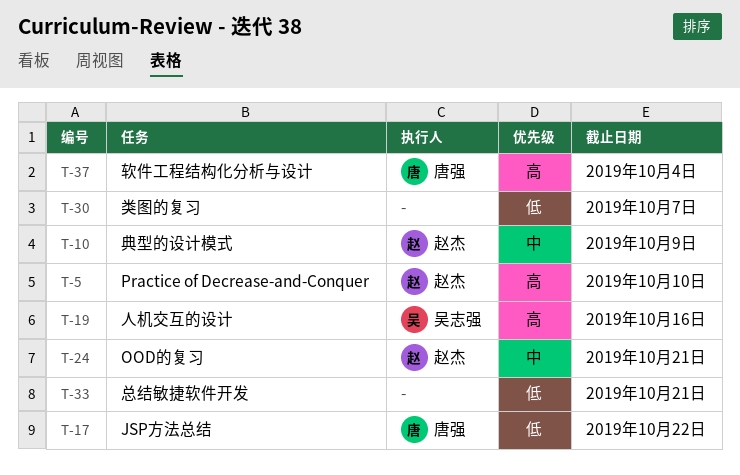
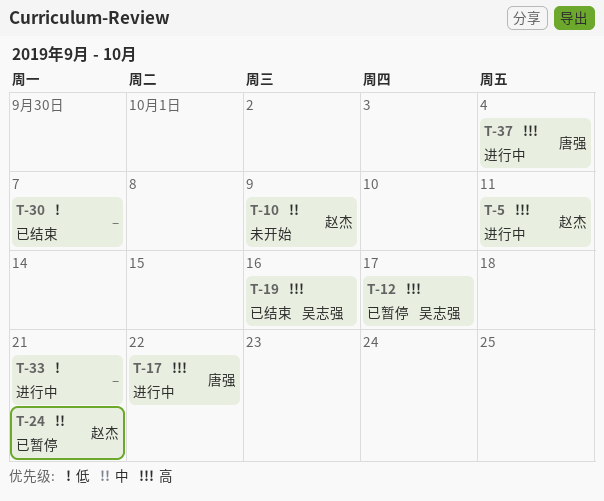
T-5, due: Oct 10 -> Oct 11
T-12: none -> present
T-17, priority: 低 -> 高

